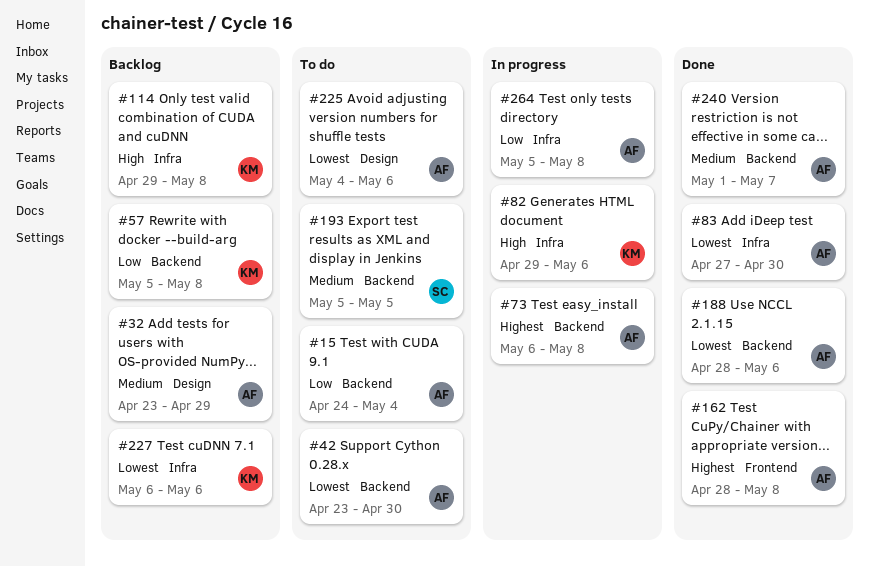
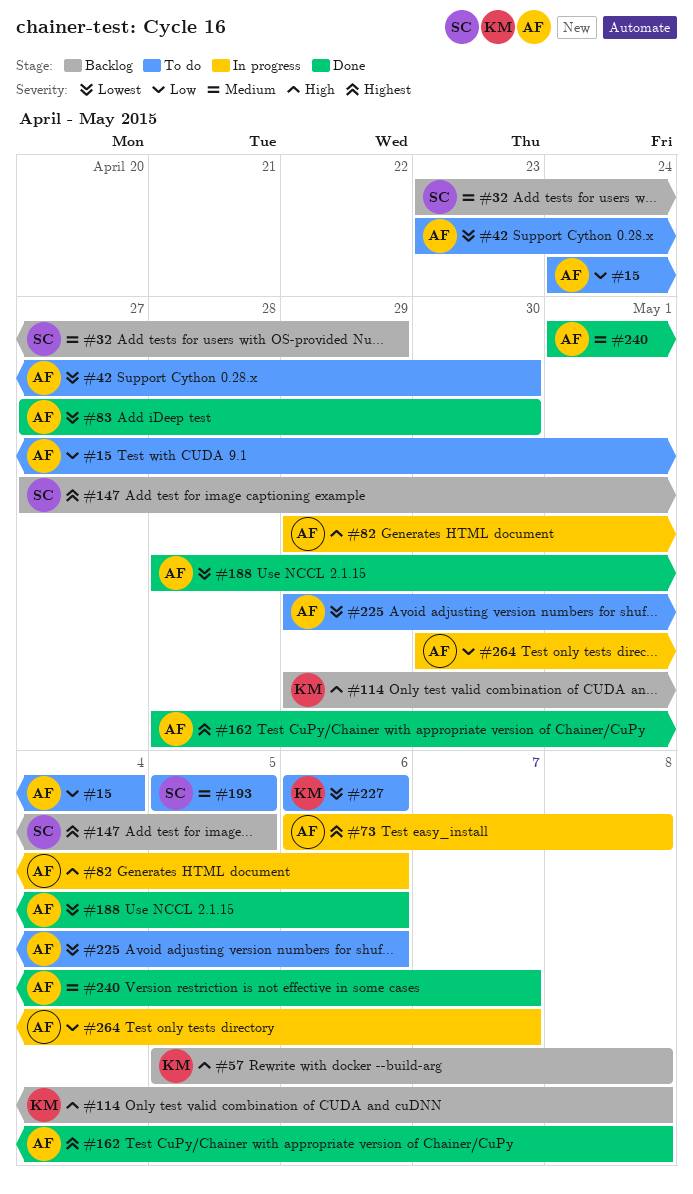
#32, owner: AF -> SC
#57, priority: Low -> High
#82, owner: KM -> AF
#147: none -> present
#225, start: May 4 -> Apr 29
#227, status: Backlog -> To do
#264, start: May 5 -> Apr 30
#264, due: May 8 -> May 7

